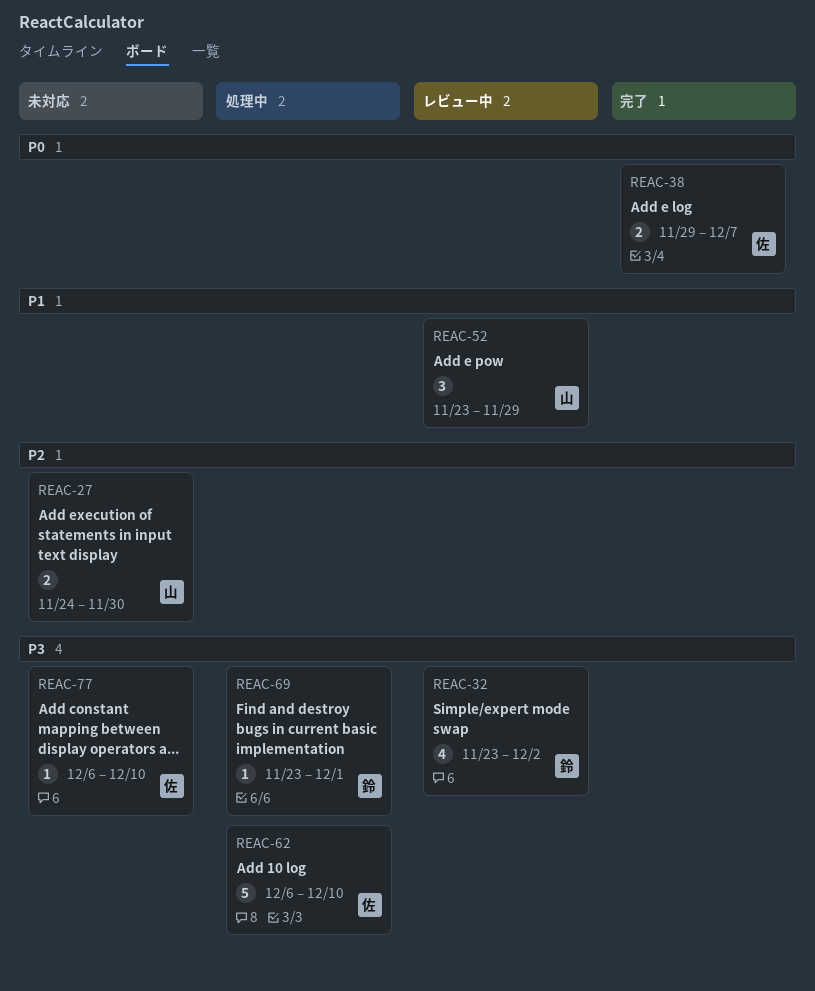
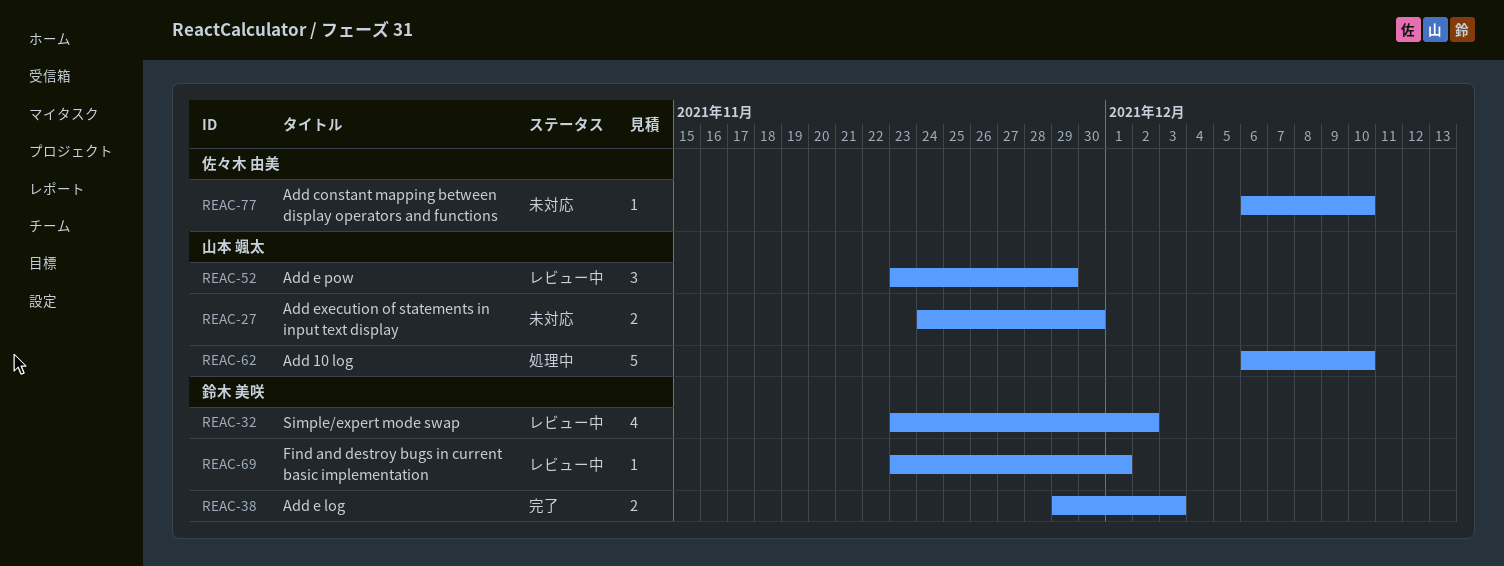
REAC-38, owner: 佐々木 由美 -> 鈴木 美咲
REAC-38, due: Dec 7 -> Dec 3
REAC-62, owner: 佐々木 由美 -> 山本 颯太
REAC-69, status: 処理中 -> レビュー中

